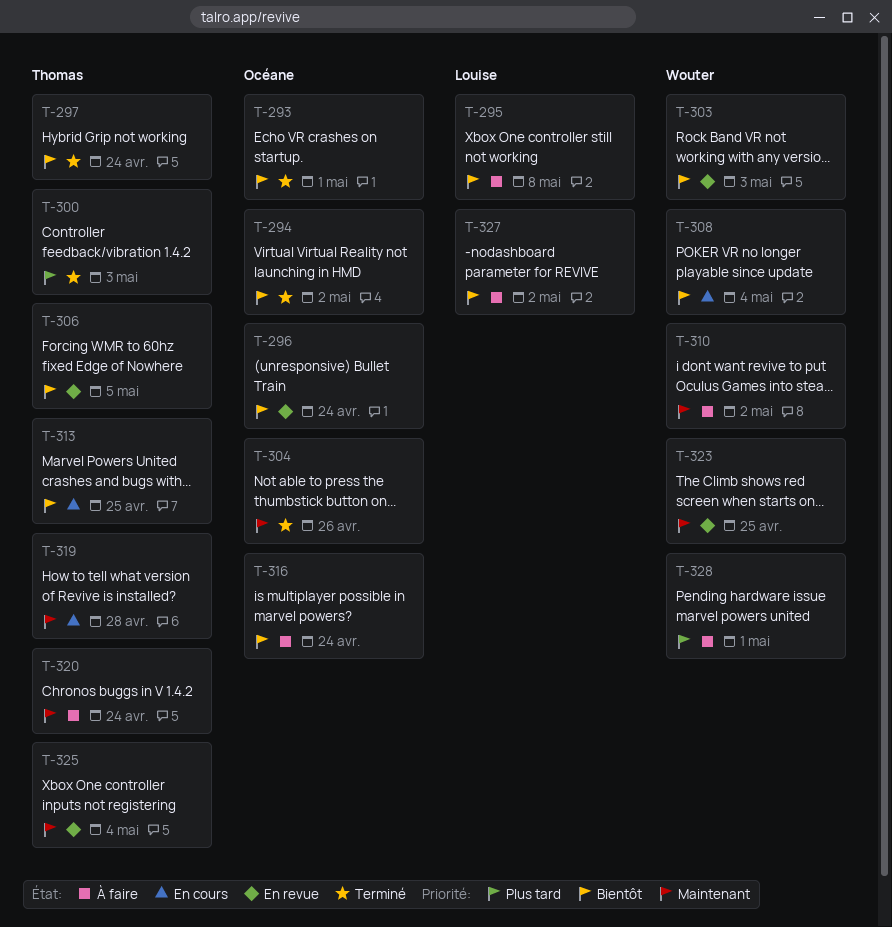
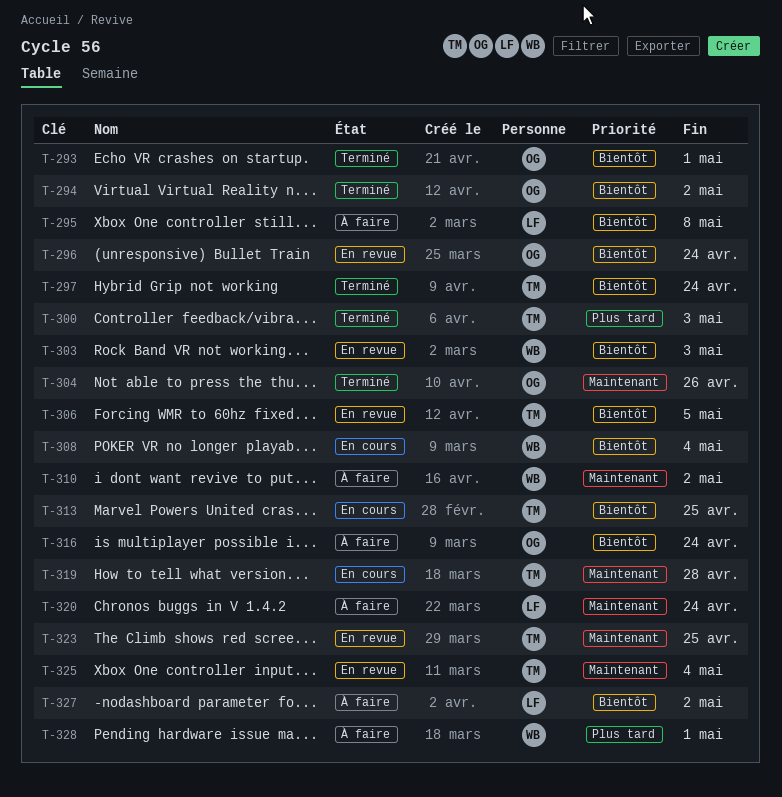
T-320, owner: Thomas -> Louise
T-323, owner: Wouter -> Thomas

